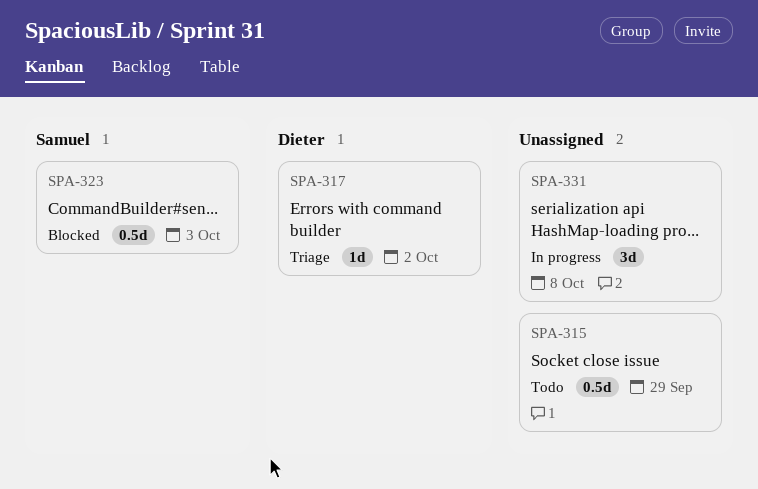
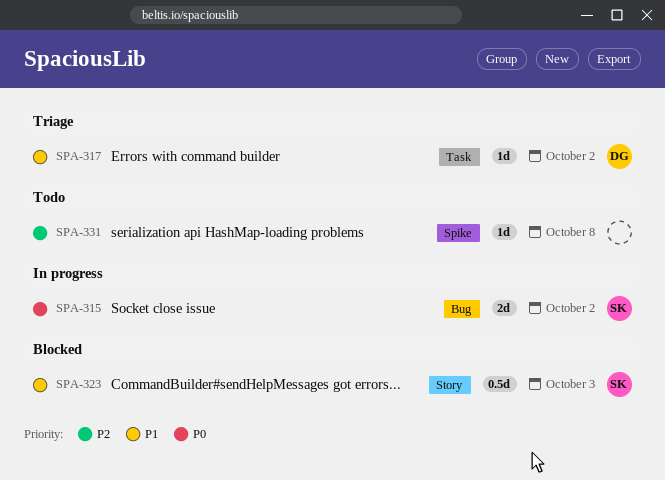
SPA-315, status: Todo -> In progress
SPA-315, owner: none -> Samuel
SPA-315, estimate: 0.5d -> 2d
SPA-315, due: Sep 29 -> Oct 2
SPA-331, status: In progress -> Todo
SPA-331, estimate: 3d -> 1d

